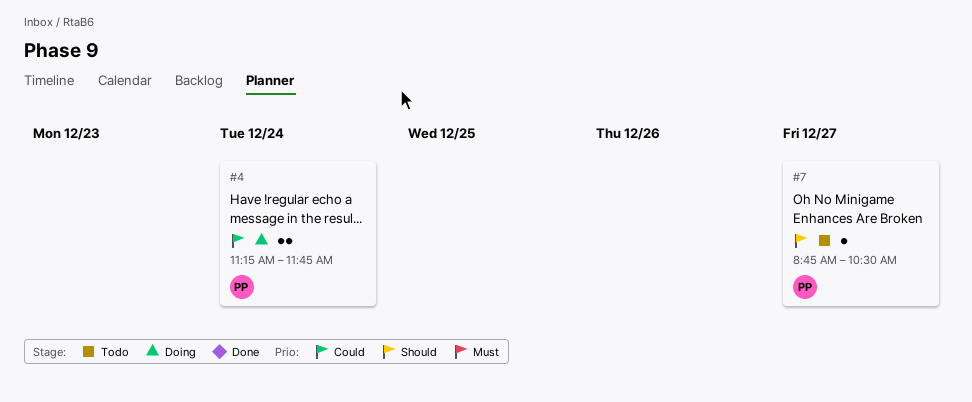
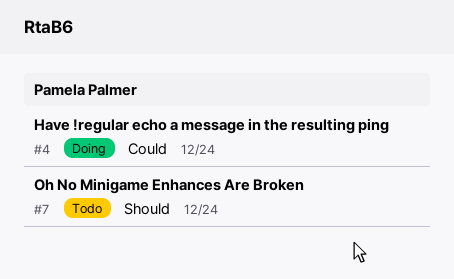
#7, day: Dec 27 -> Dec 24

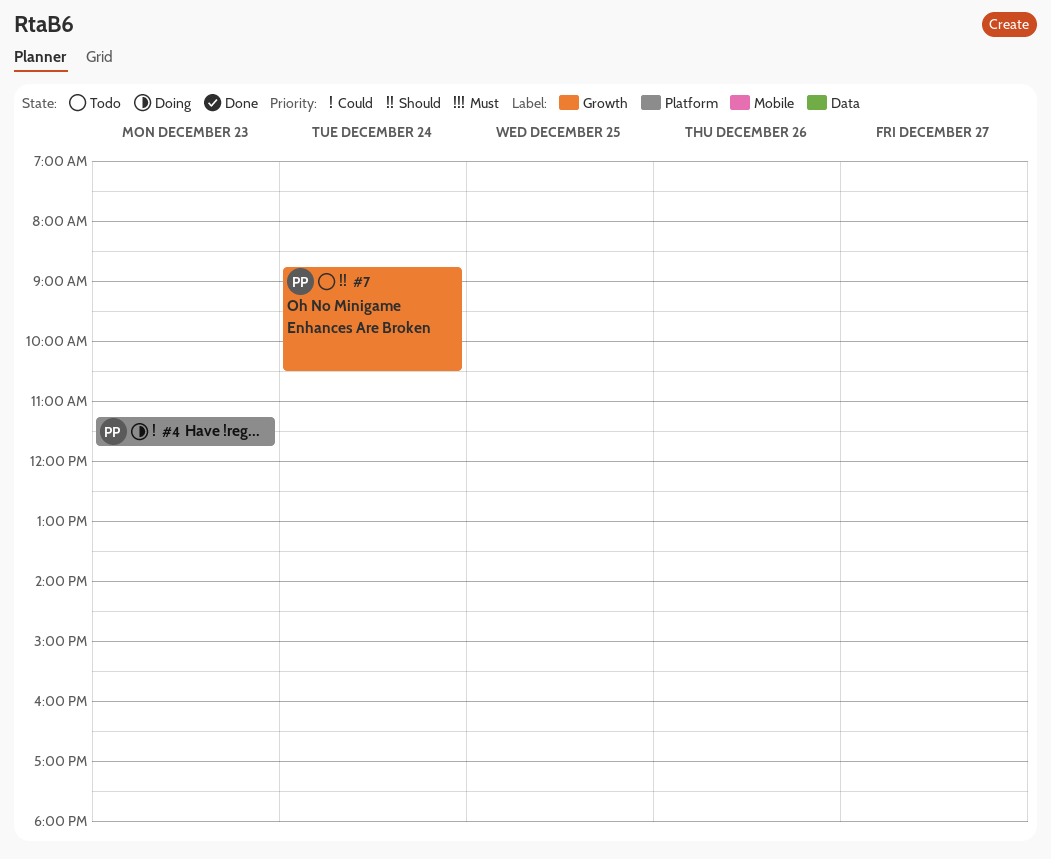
#4, day: Dec 24 -> Dec 23

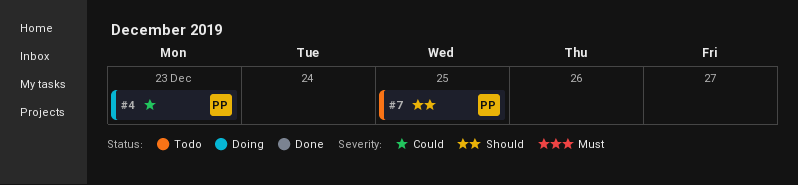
#7, day: Dec 24 -> Dec 25

